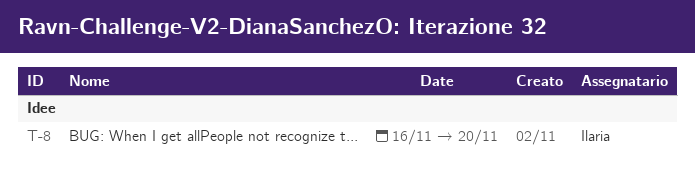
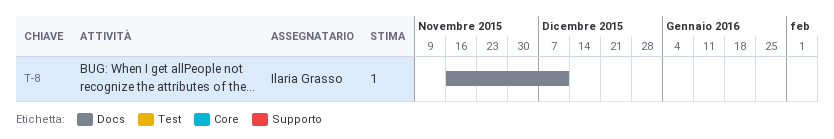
T-8, due: Nov 20 -> Dec 11

